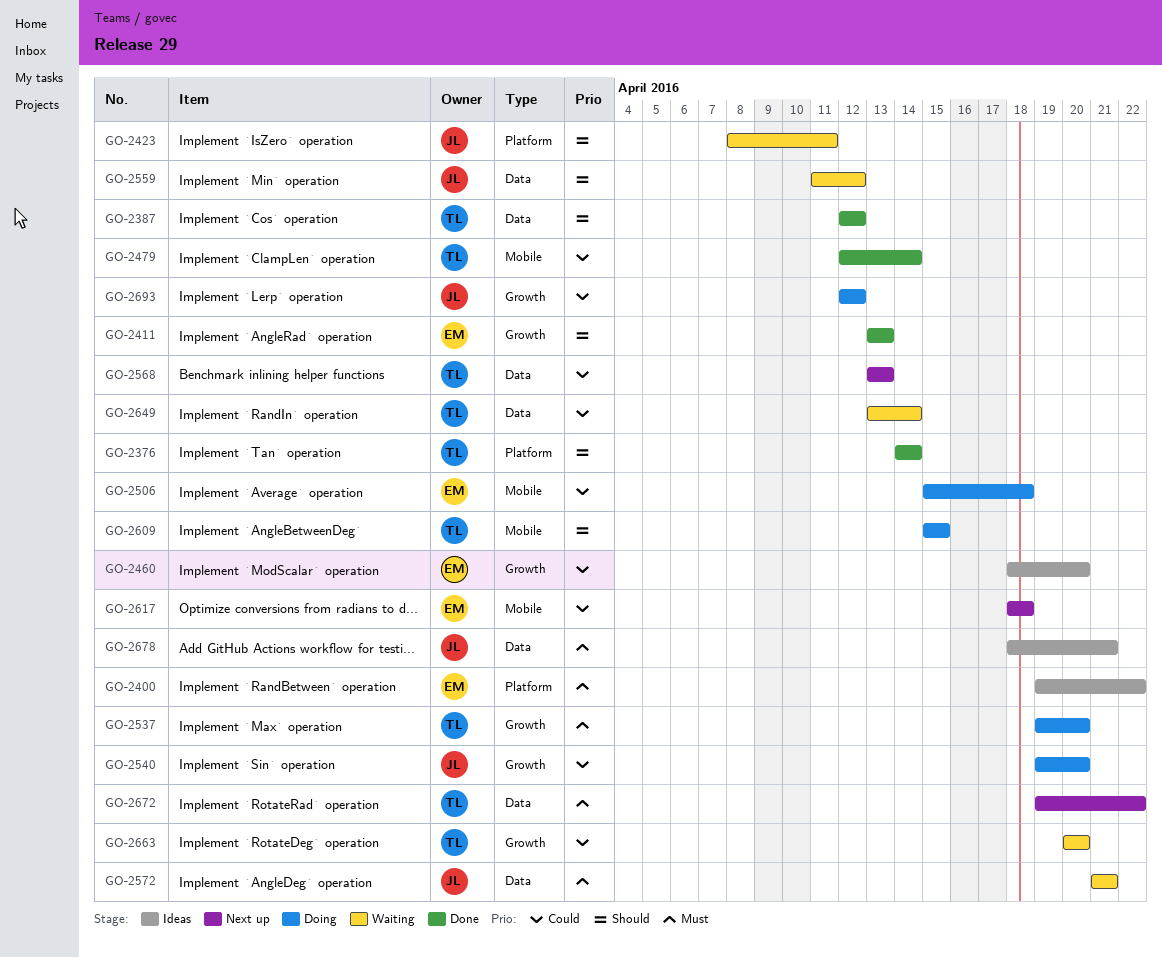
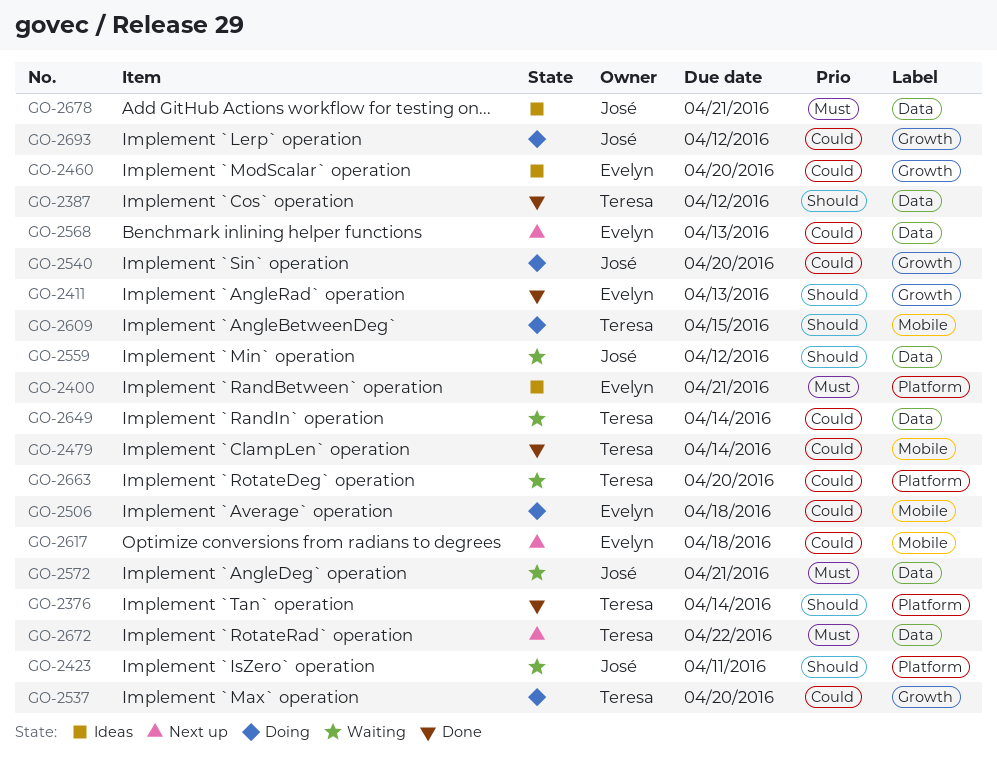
GO-2400, due: Apr 22 -> Apr 21
GO-2537, priority: Must -> Could
GO-2568, owner: Teresa -> Evelyn
GO-2663, label: Growth -> Platform

